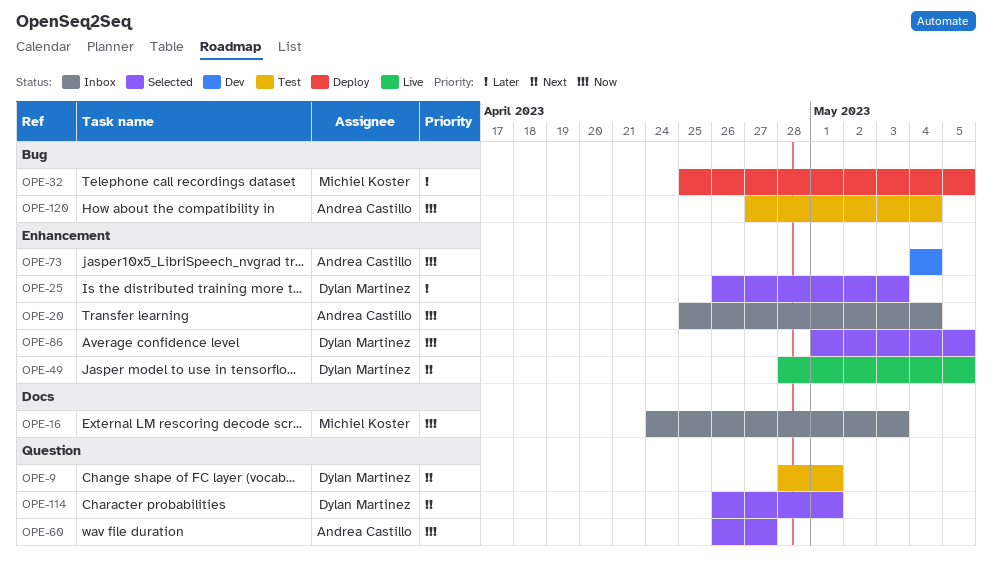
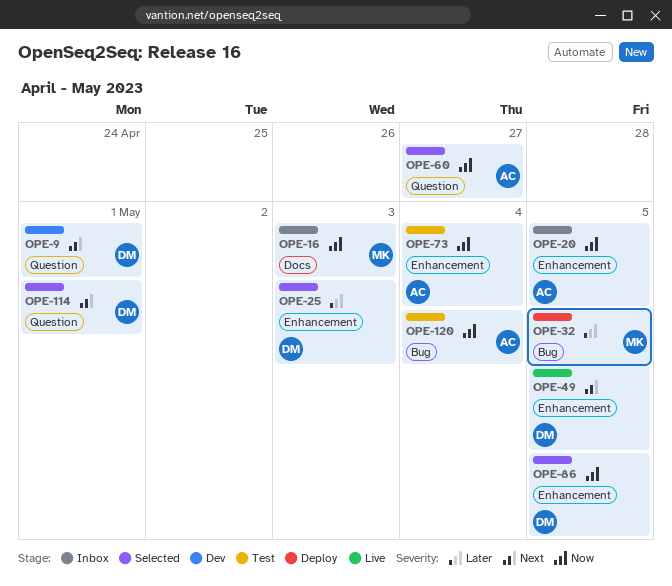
OPE-9, status: Test -> Dev
OPE-20, due: May 4 -> May 5
OPE-73, status: Dev -> Test

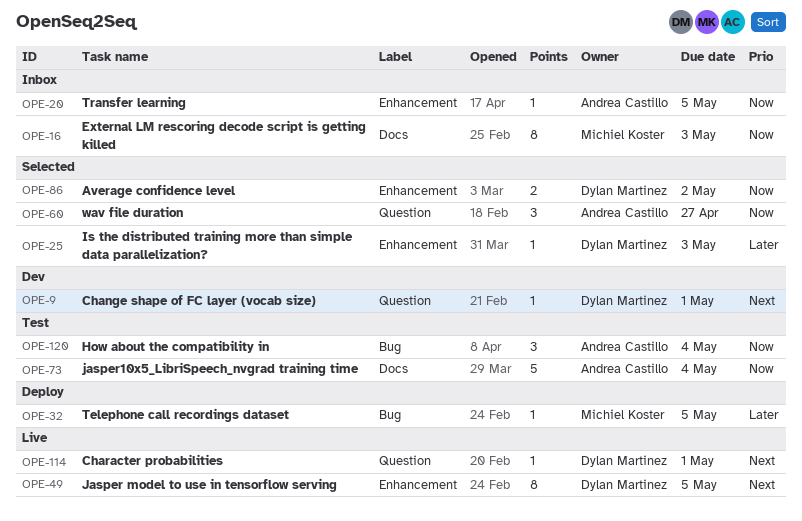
OPE-73, label: Enhancement -> Docs
OPE-86, due: May 5 -> May 2
OPE-114, status: Selected -> Live

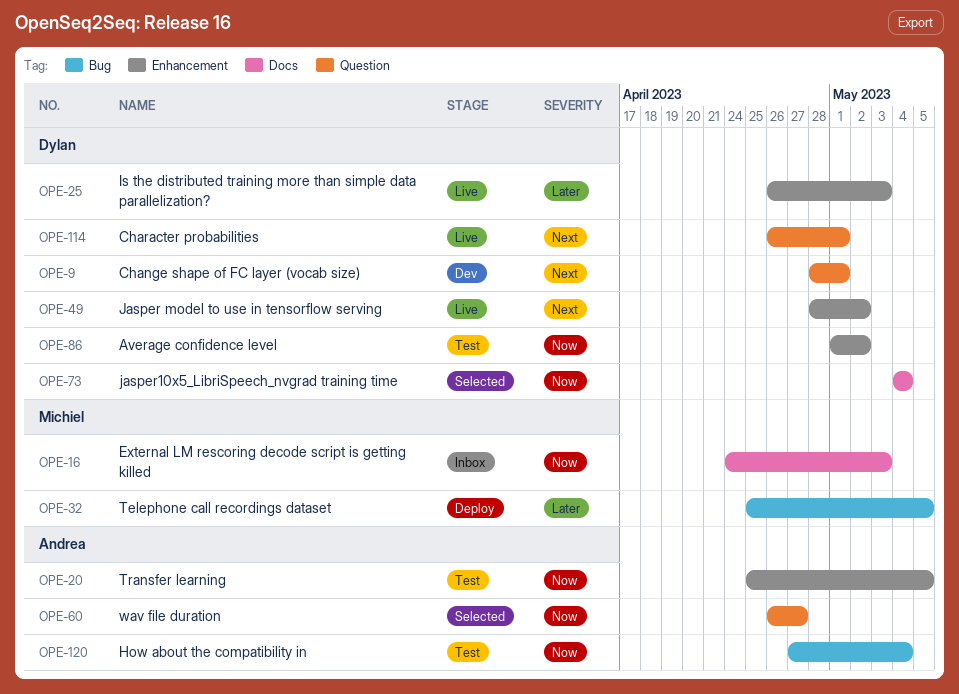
OPE-20, status: Inbox -> Test
OPE-25, status: Selected -> Live
OPE-49, due: May 5 -> May 2
OPE-73, status: Test -> Selected
OPE-73, owner: Andrea Castillo -> Dylan Martinez
OPE-86, status: Selected -> Test

